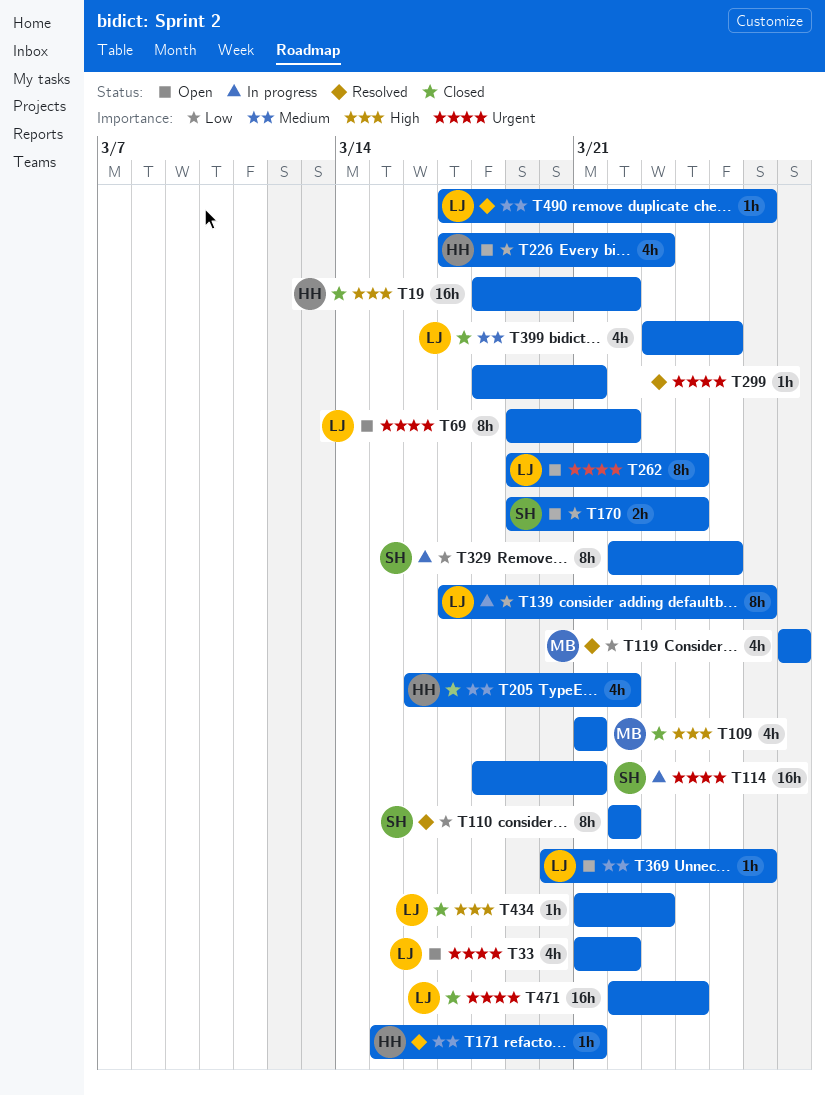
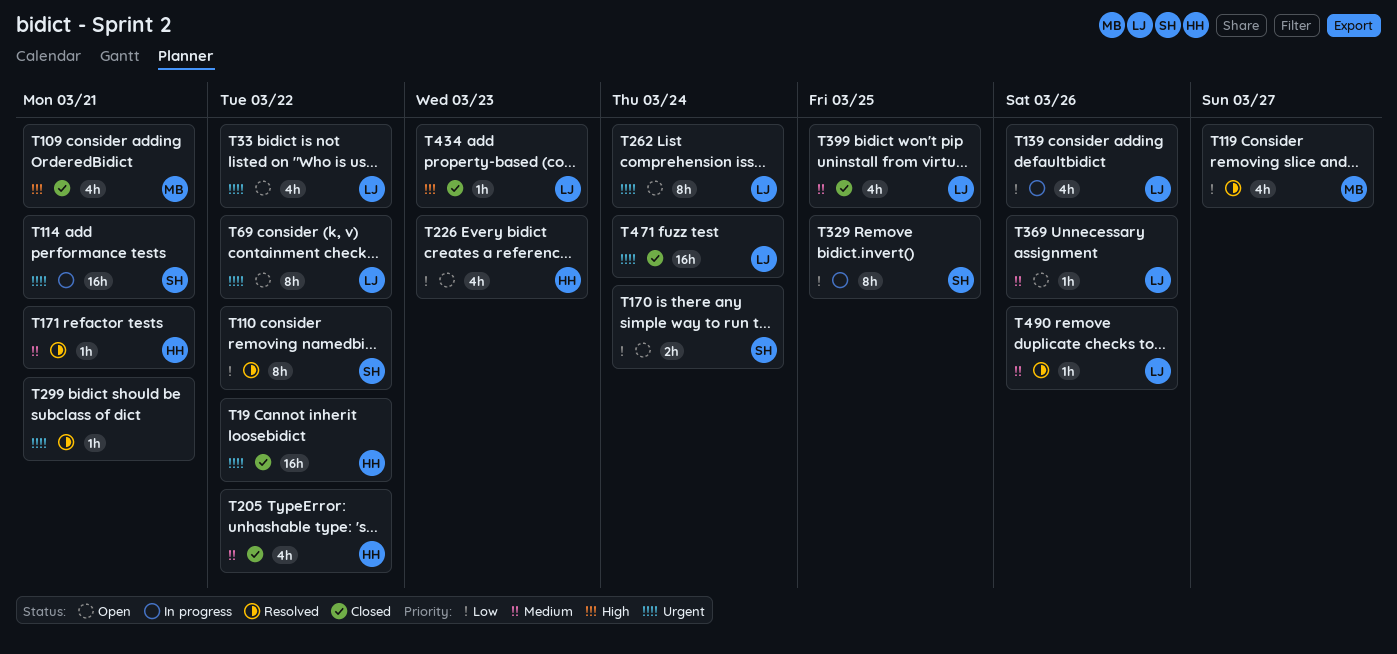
T19, priority: High -> Urgent
T139, estimate: 8h -> 4h

